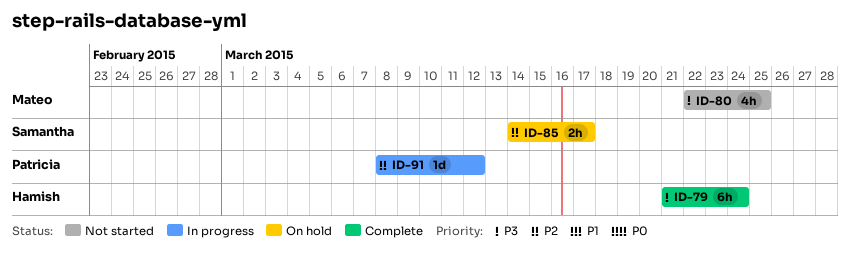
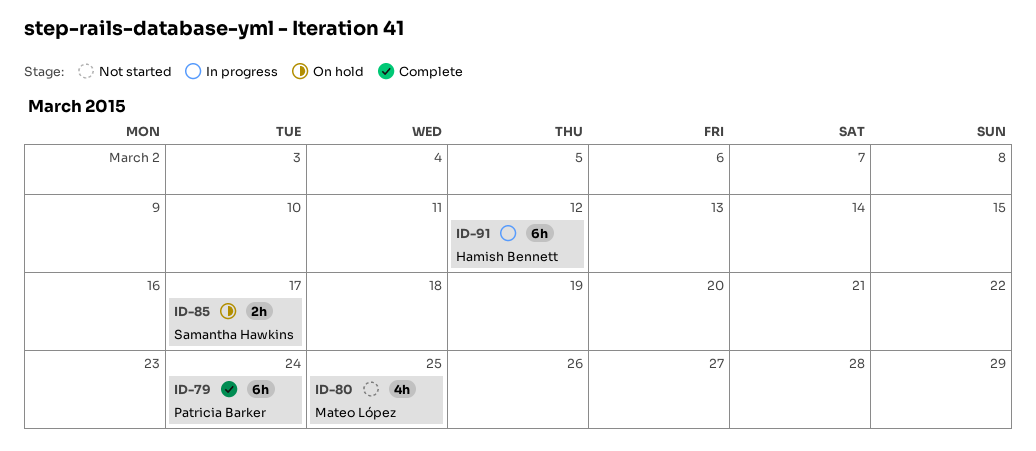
ID-79, owner: Hamish Bennett -> Patricia Barker
ID-91, owner: Patricia Barker -> Hamish Bennett
ID-91, estimate: 1d -> 6h

